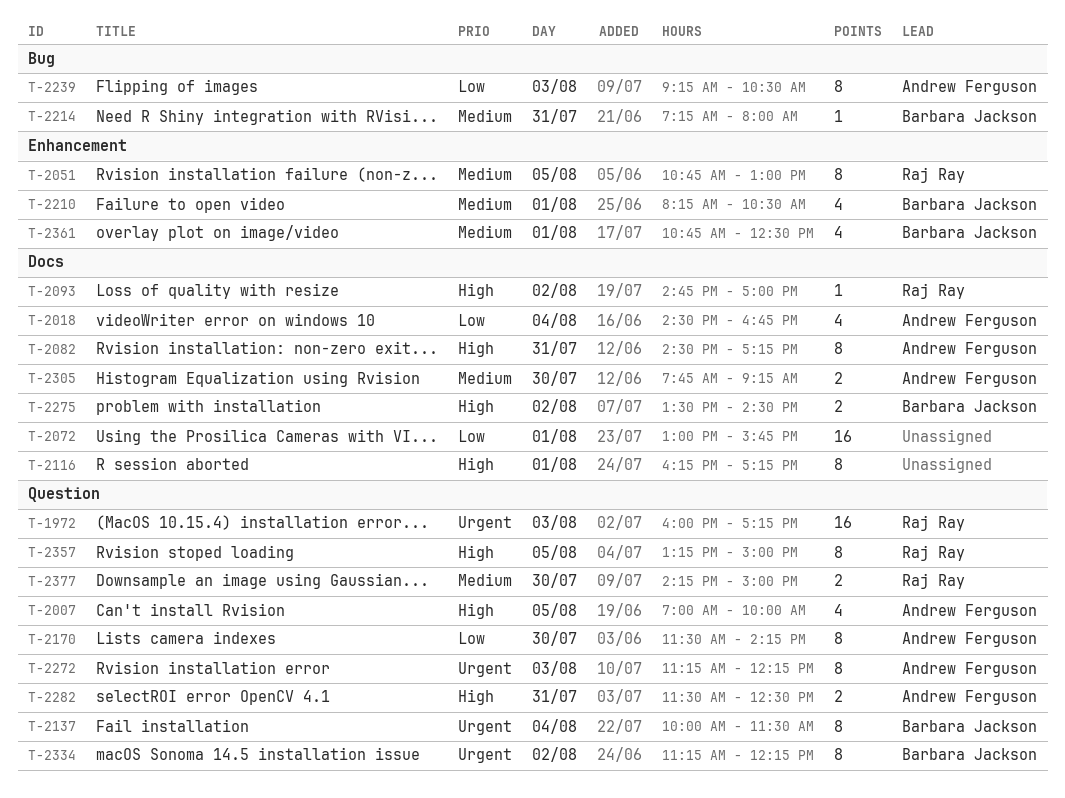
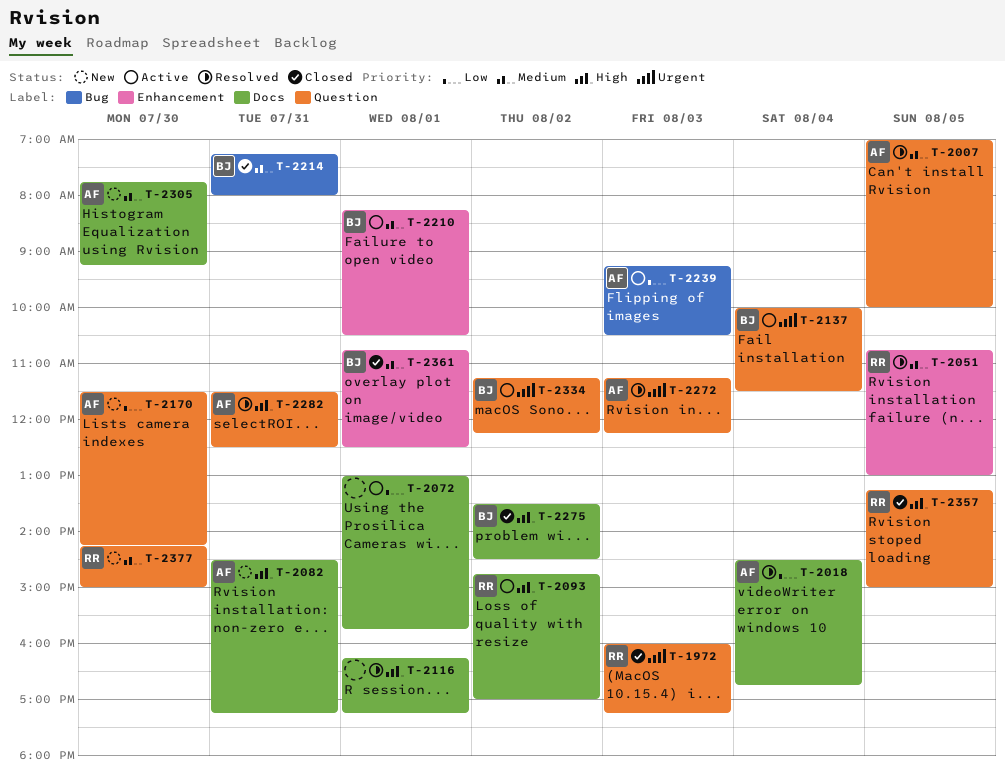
T-2007, priority: High -> Medium

